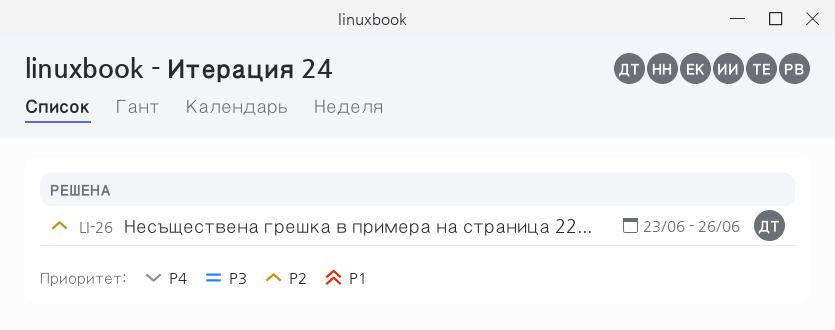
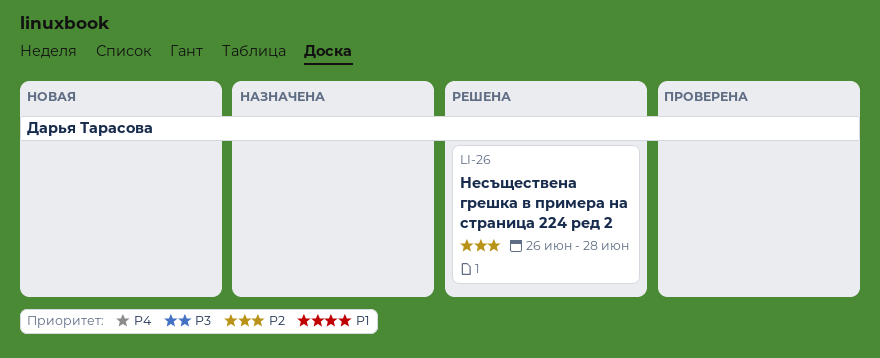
LI-26, start: Jun 23 -> Jun 26
LI-26, due: Jun 26 -> Jun 28

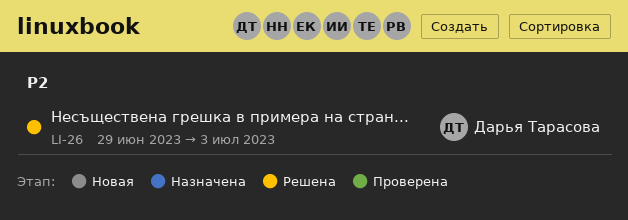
LI-26, start: Jun 26 -> Jun 29
LI-26, due: Jun 28 -> Jul 3

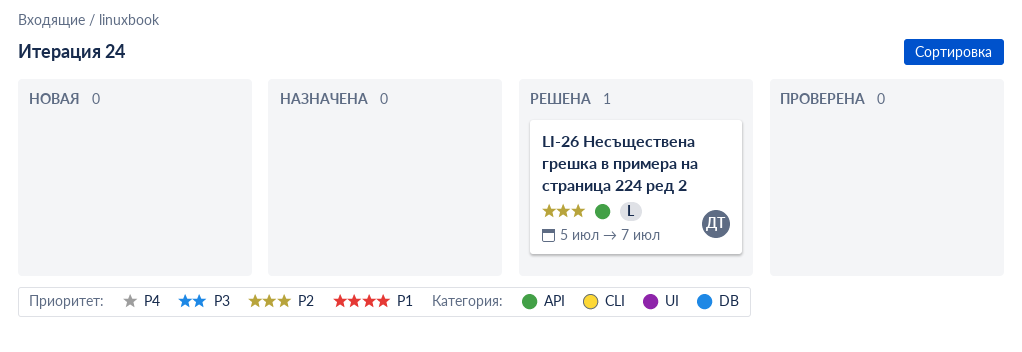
LI-26, start: Jun 29 -> Jul 5
LI-26, due: Jul 3 -> Jul 7

